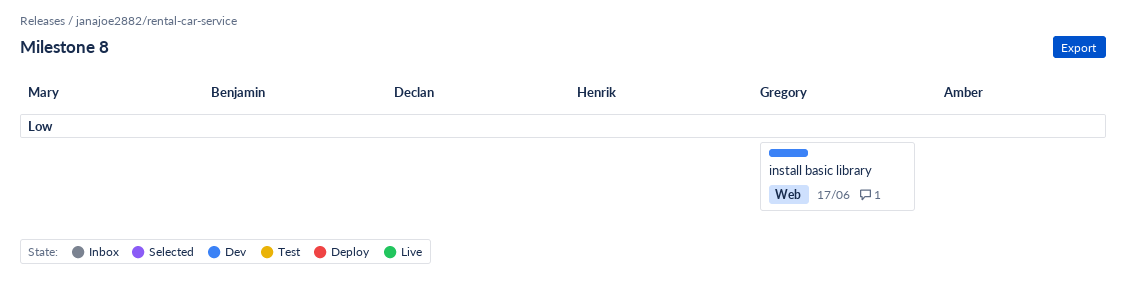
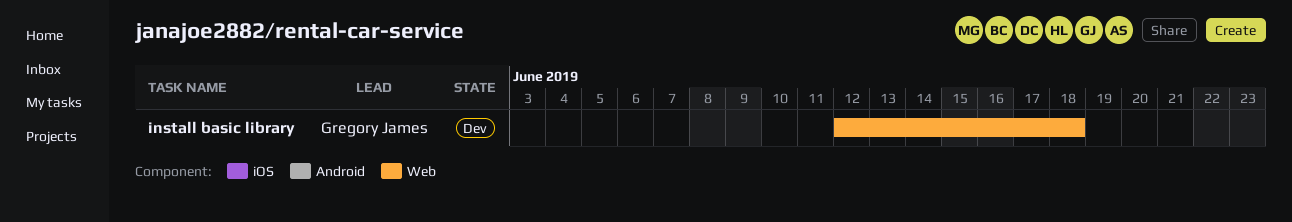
install basic library, due: Jun 17 -> Jun 18

